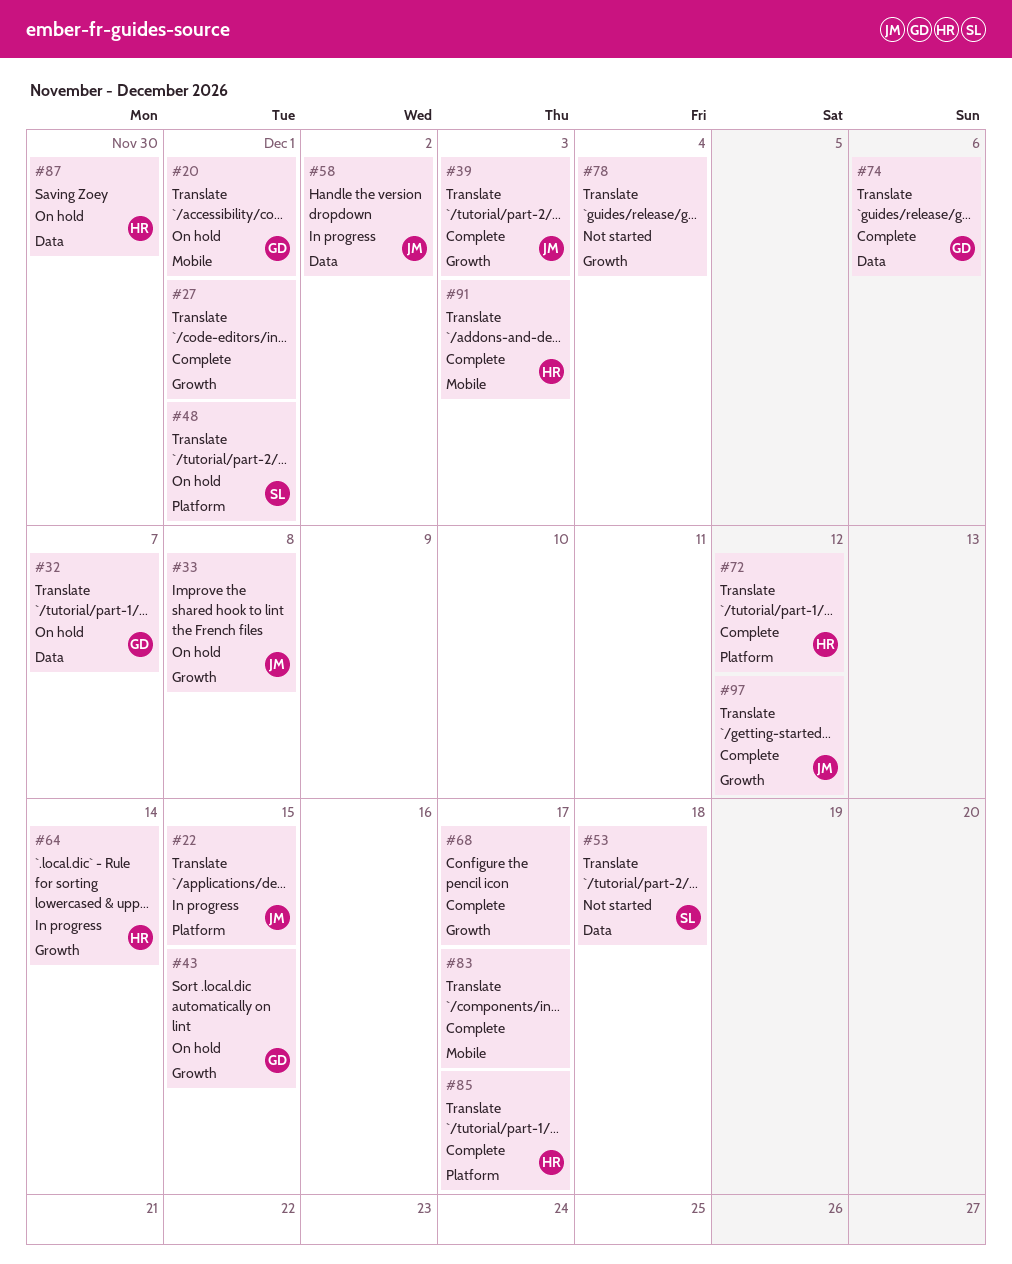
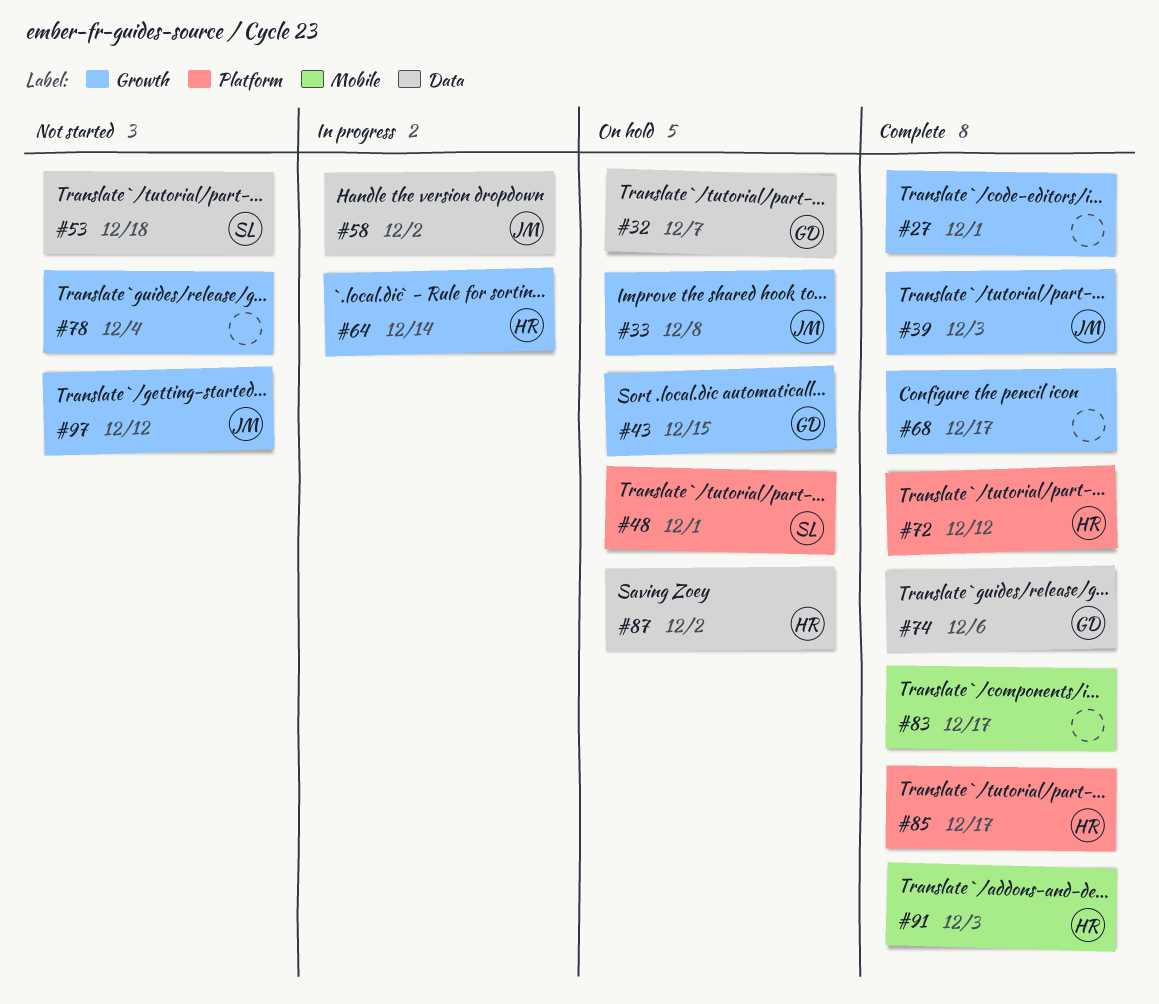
#20: present -> none
#22: present -> none
#87, due: Nov 30 -> Dec 2
#97, status: Complete -> Not started

